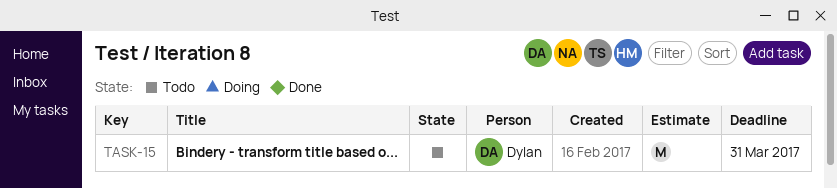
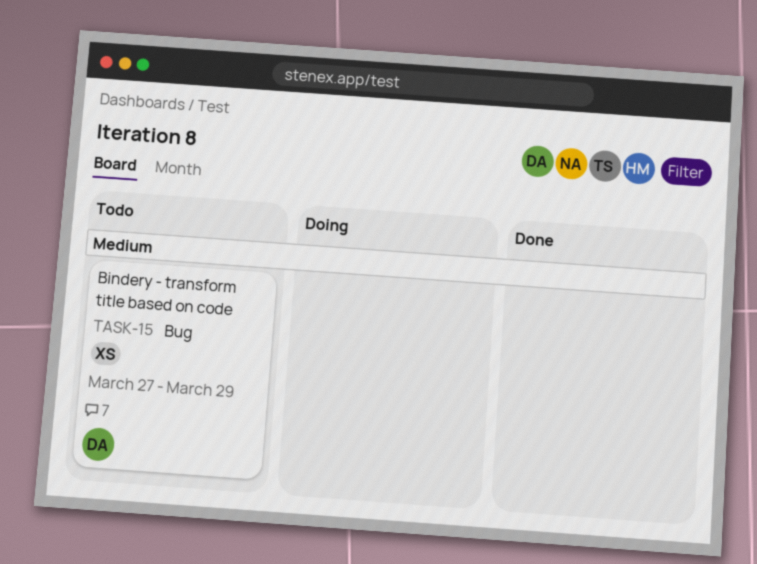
TASK-15, estimate: M -> XS
TASK-15, due: Mar 31 -> Mar 29

